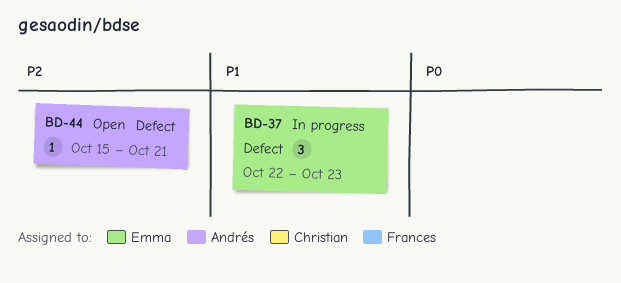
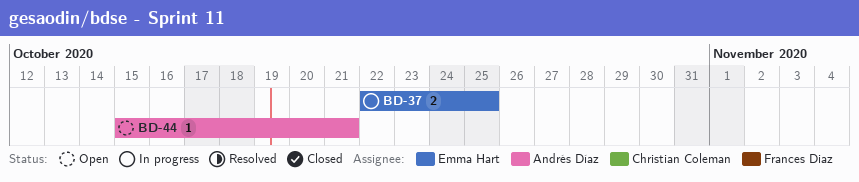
BD-37, estimate: 3 -> 2
BD-37, due: Oct 23 -> Oct 25

